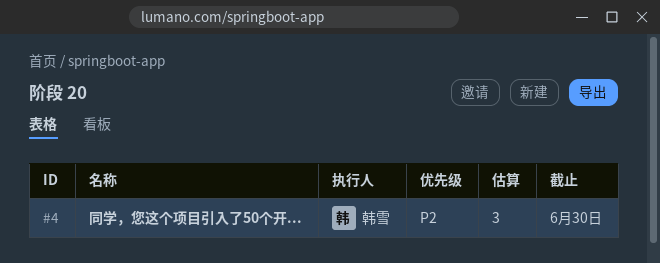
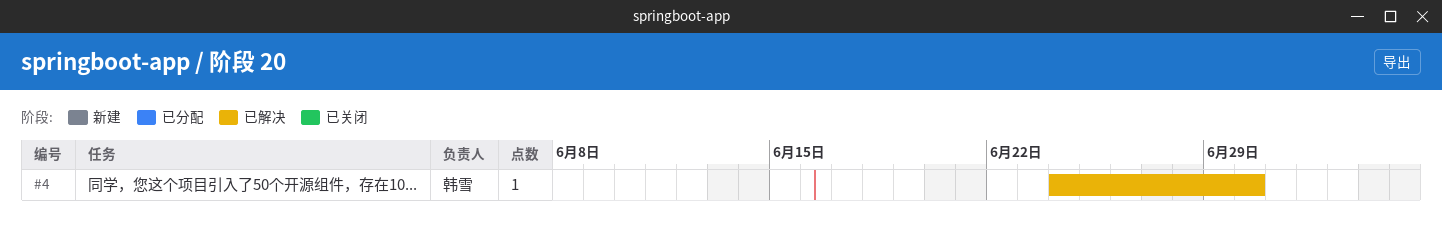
#4, estimate: 3 -> 1

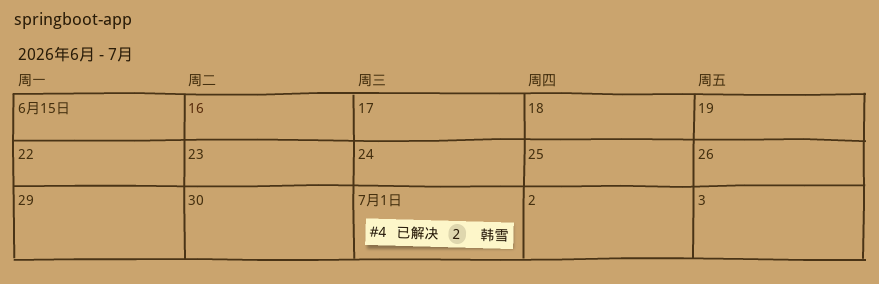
#4, estimate: 1 -> 2
#4, due: Jun 30 -> Jul 1

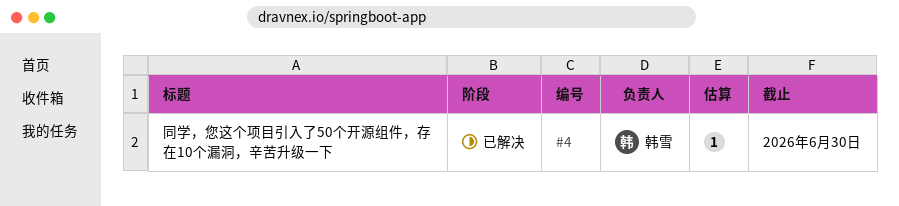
#4, estimate: 2 -> 1
#4, due: Jul 1 -> Jun 30

